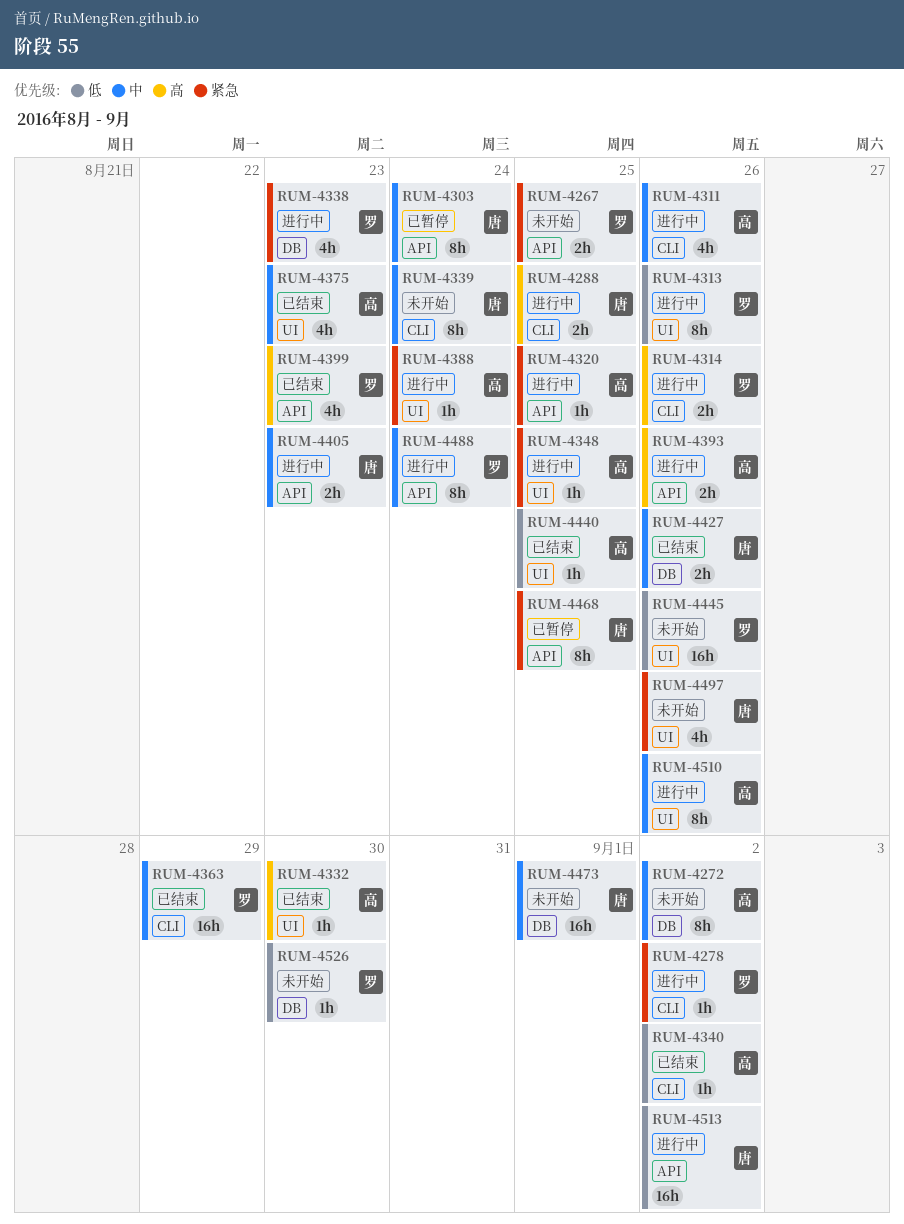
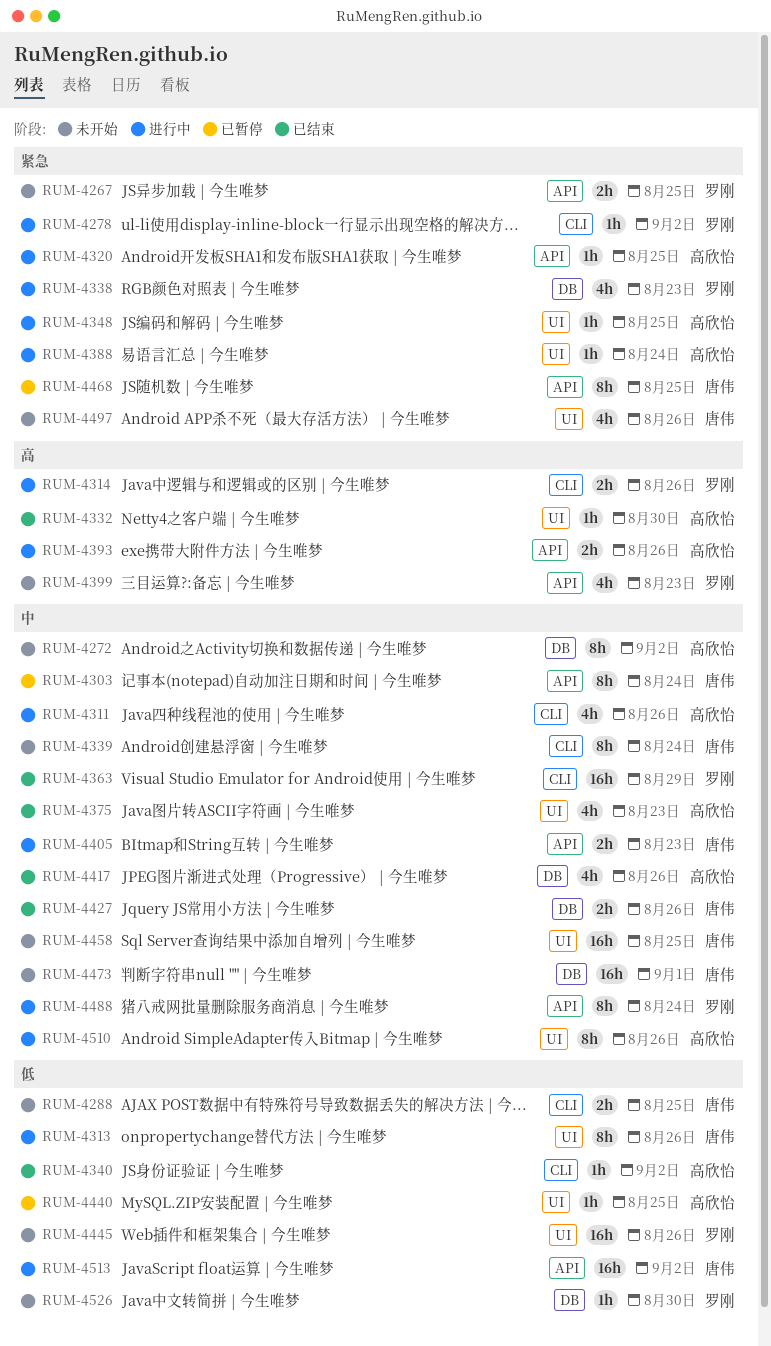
RUM-4288, status: 进行中 -> 未开始
RUM-4288, priority: 高 -> 低
RUM-4313, owner: 罗刚 -> 唐伟
RUM-4399, status: 已结束 -> 未开始
RUM-4417: none -> present
RUM-4440, status: 已结束 -> 已暂停
RUM-4458: none -> present

